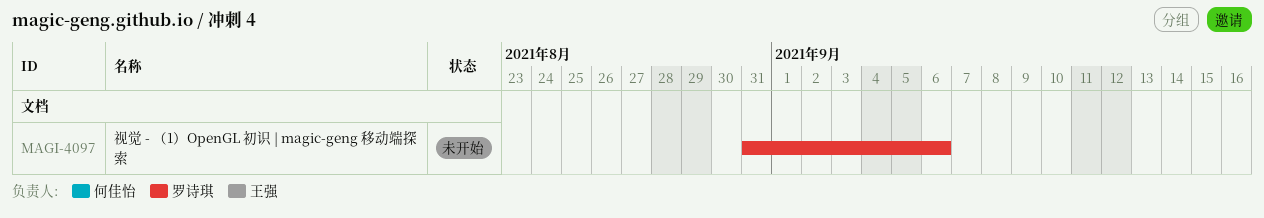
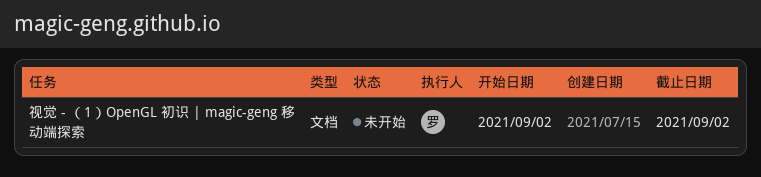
视觉 - （1）OpenGL 初识 | magic-geng 移动端探索, start: Aug 31 -> Sep 2
视觉 - （1）OpenGL 初识 | magic-geng 移动端探索, due: Sep 6 -> Sep 2

